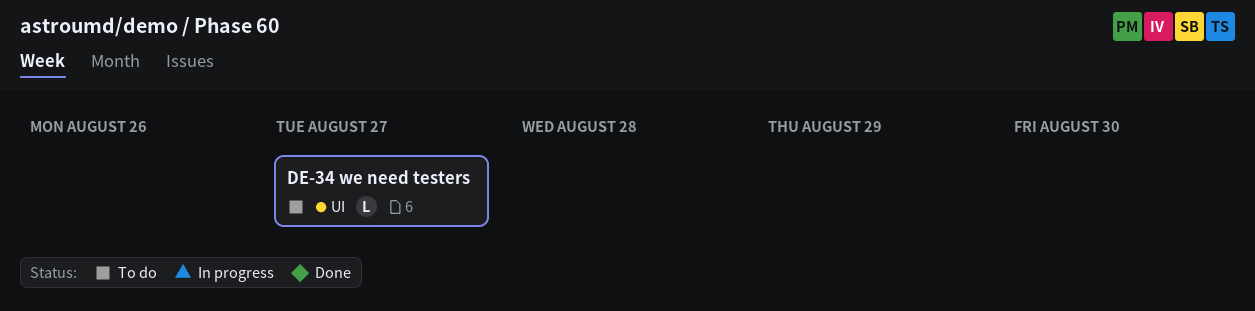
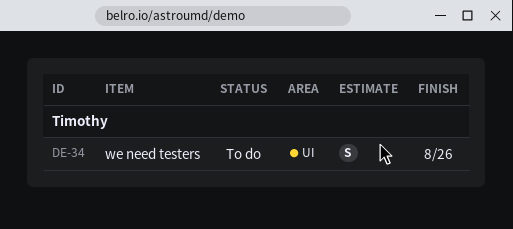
DE-34, estimate: L -> S
DE-34, due: Aug 27 -> Aug 26

